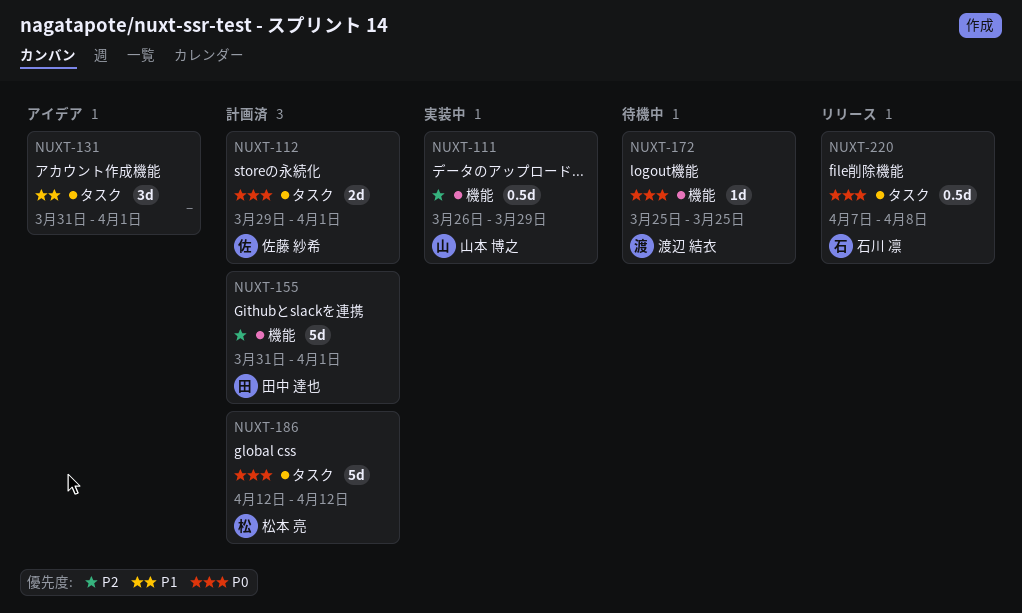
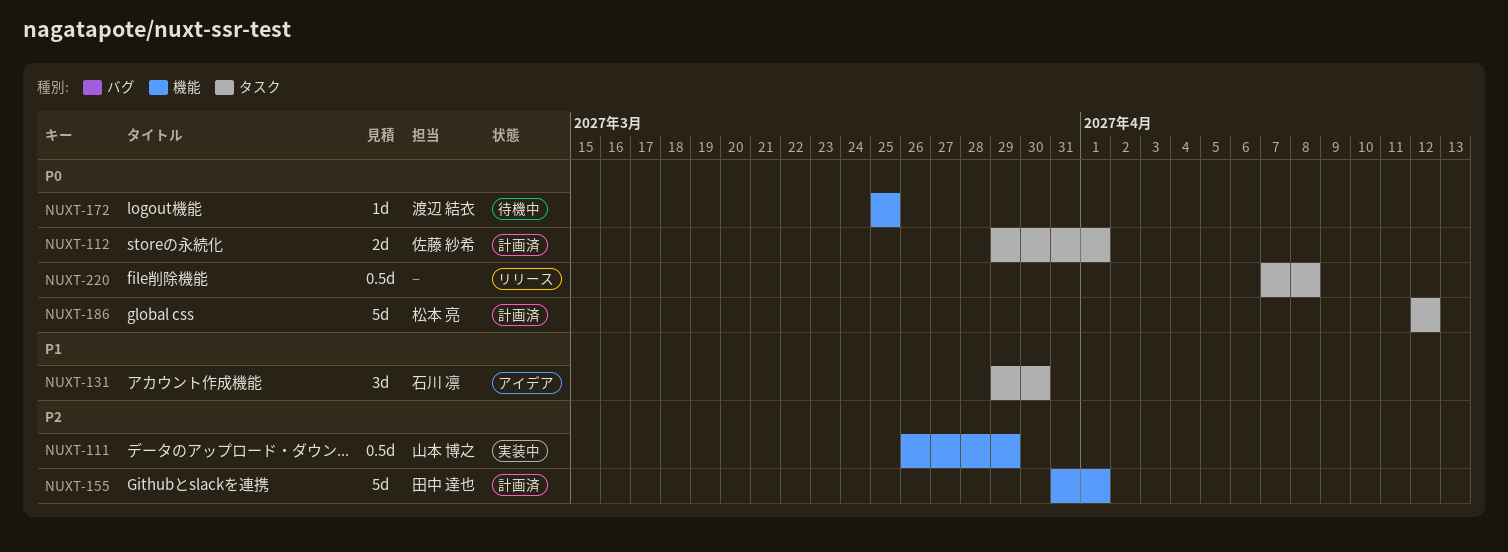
NUXT-131, owner: none -> 石川 凛
NUXT-131, start: Mar 31 -> Mar 29
NUXT-131, due: Apr 1 -> Mar 30
NUXT-220, owner: 石川 凛 -> none

